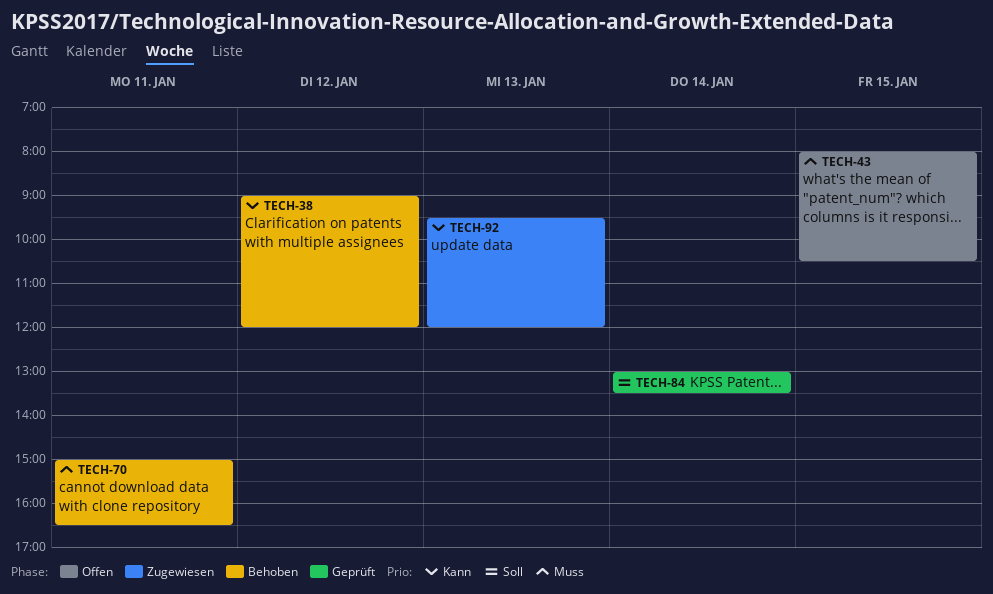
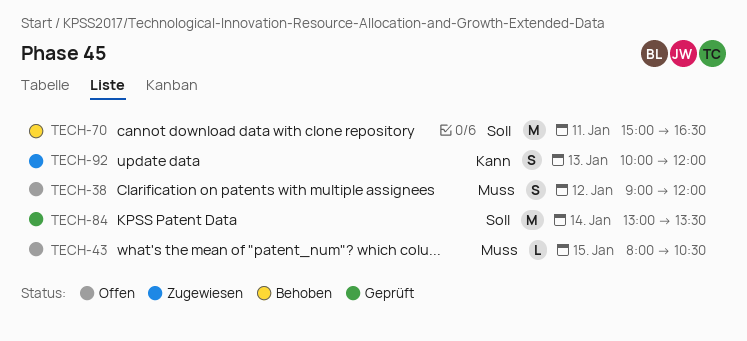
TECH-38, status: Behoben -> Offen
TECH-38, priority: Kann -> Muss
TECH-70, priority: Muss -> Soll
TECH-92, begins: 09:30 -> 10:00

